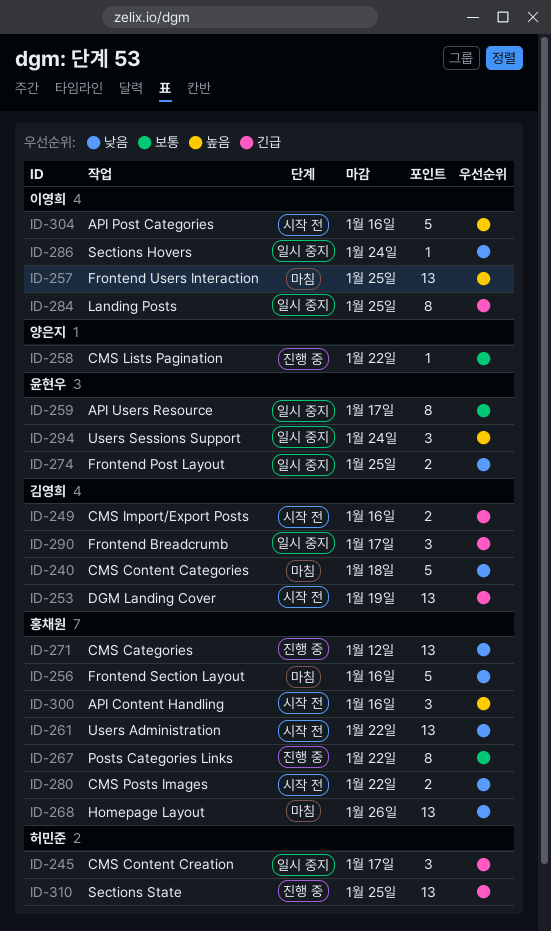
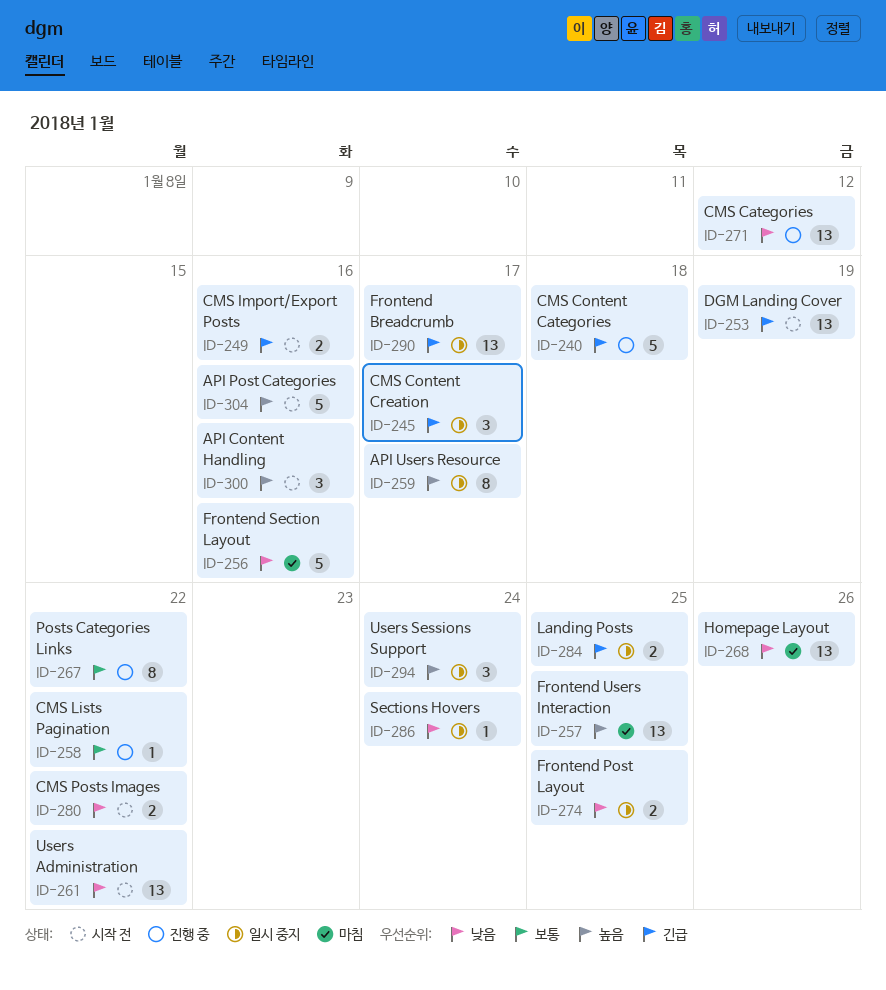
ID-240, status: 마침 -> 진행 중
ID-240, priority: 낮음 -> 긴급
ID-259, priority: 보통 -> 높음
ID-284, estimate: 8 -> 2
ID-290, estimate: 3 -> 13
ID-310: present -> none

